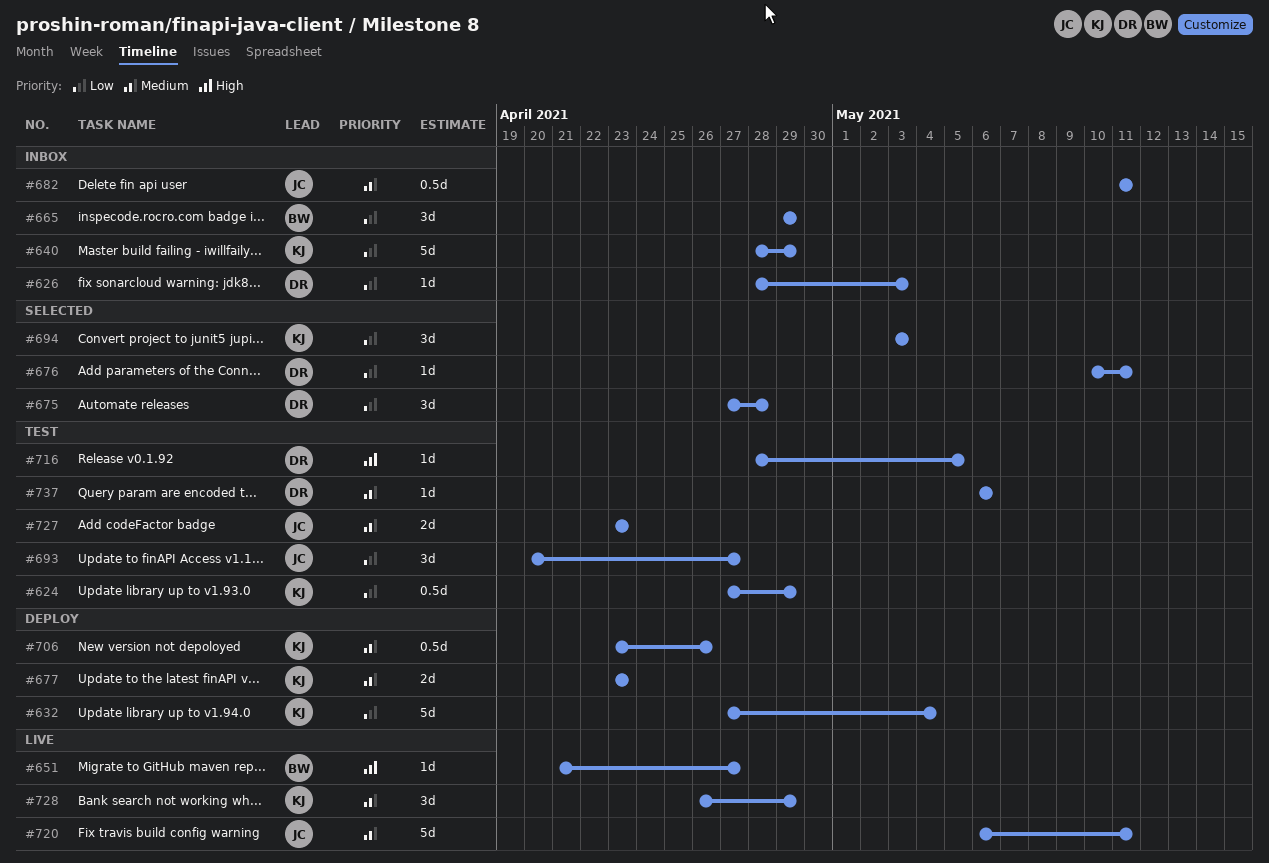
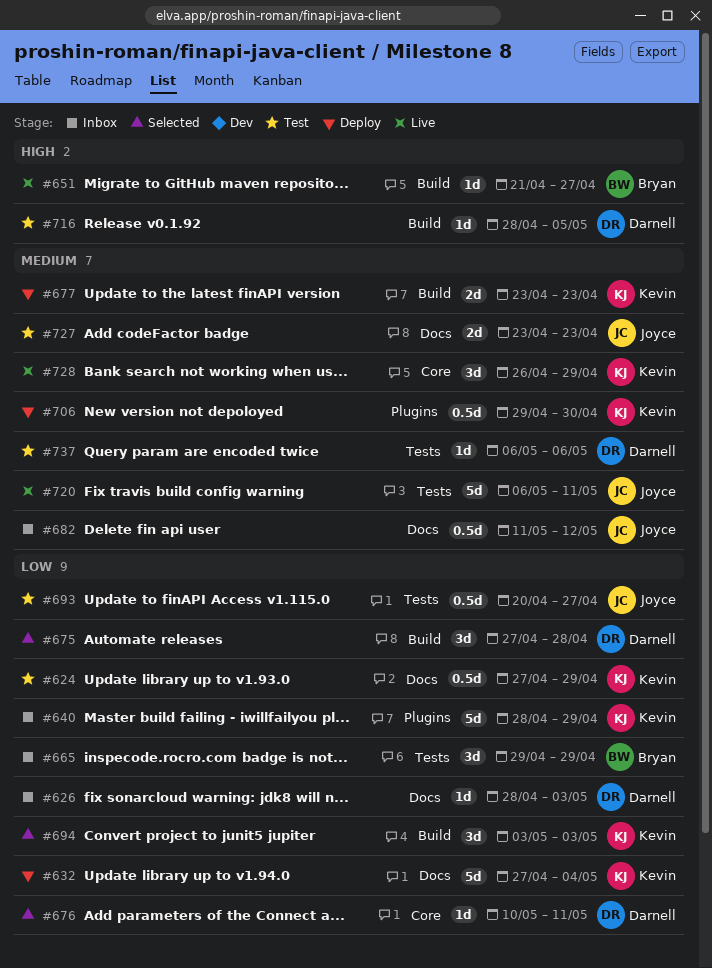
#682, due: May 11 -> May 12
#693, estimate: 3d -> 0.5d
#706, start: Apr 23 -> Apr 29
#706, due: Apr 26 -> Apr 30

